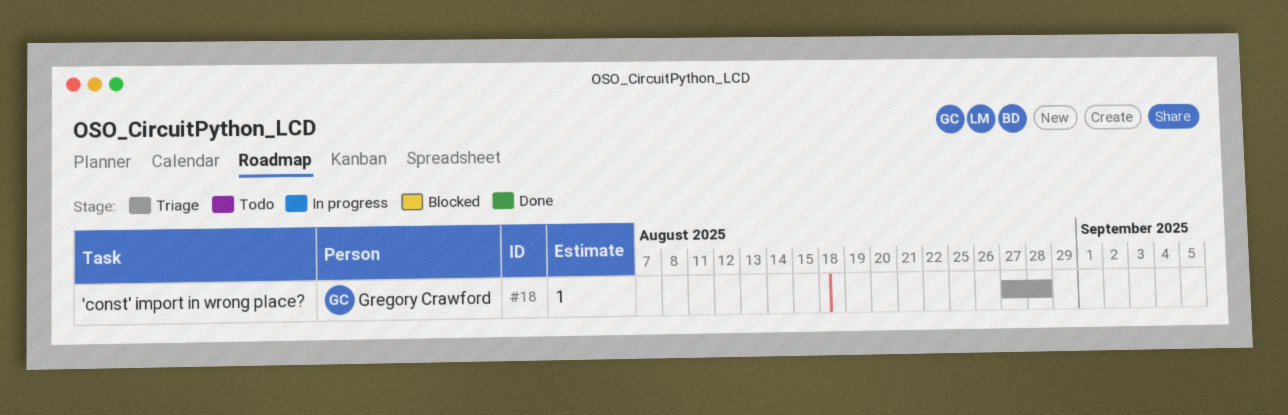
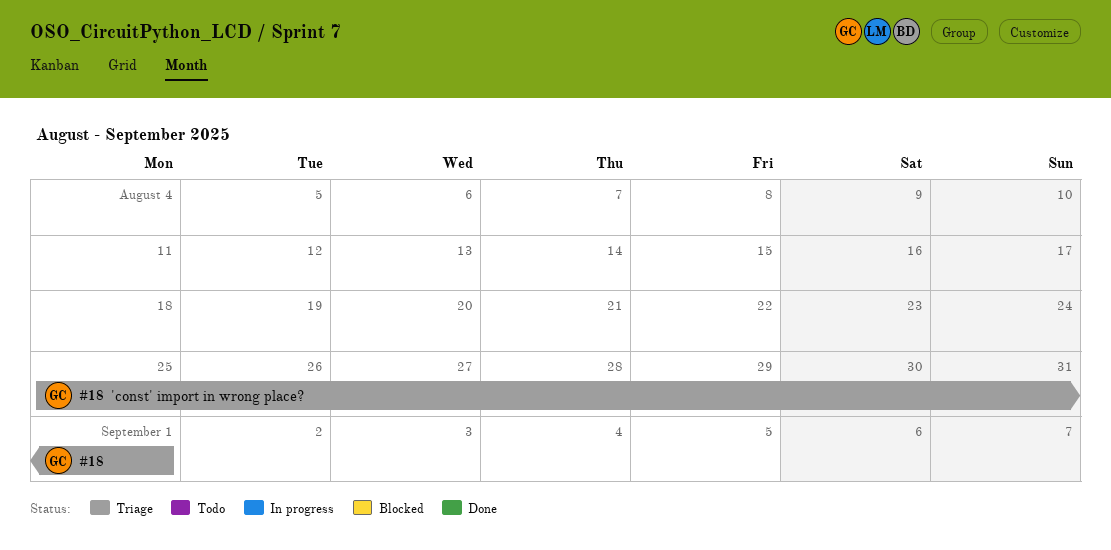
#18, start: Aug 27 -> Aug 25
#18, due: Aug 28 -> Sep 1

